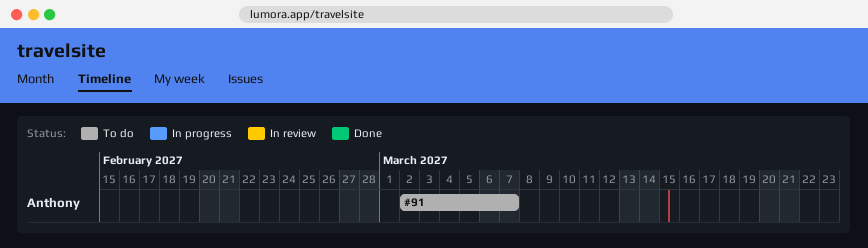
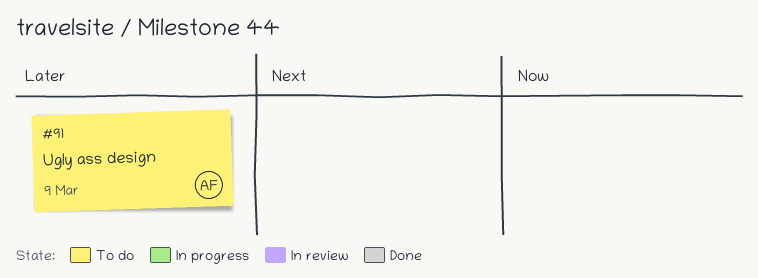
#91, due: Mar 7 -> Mar 9

